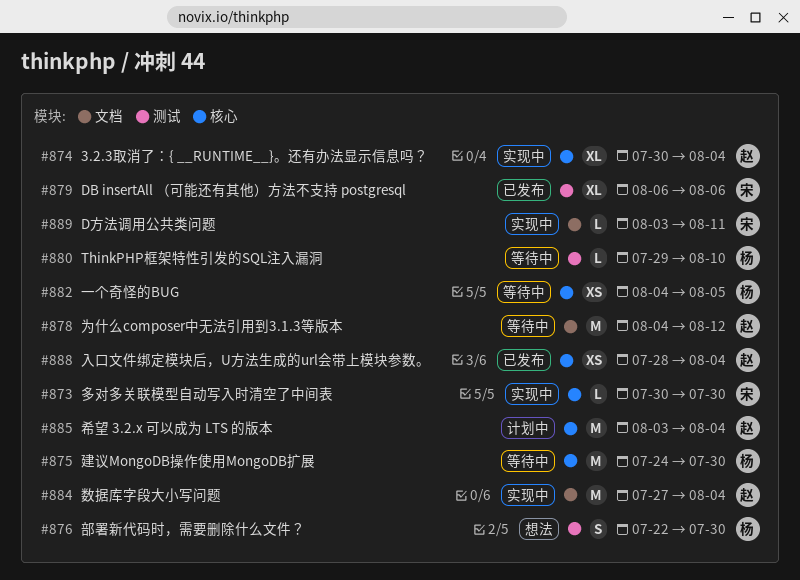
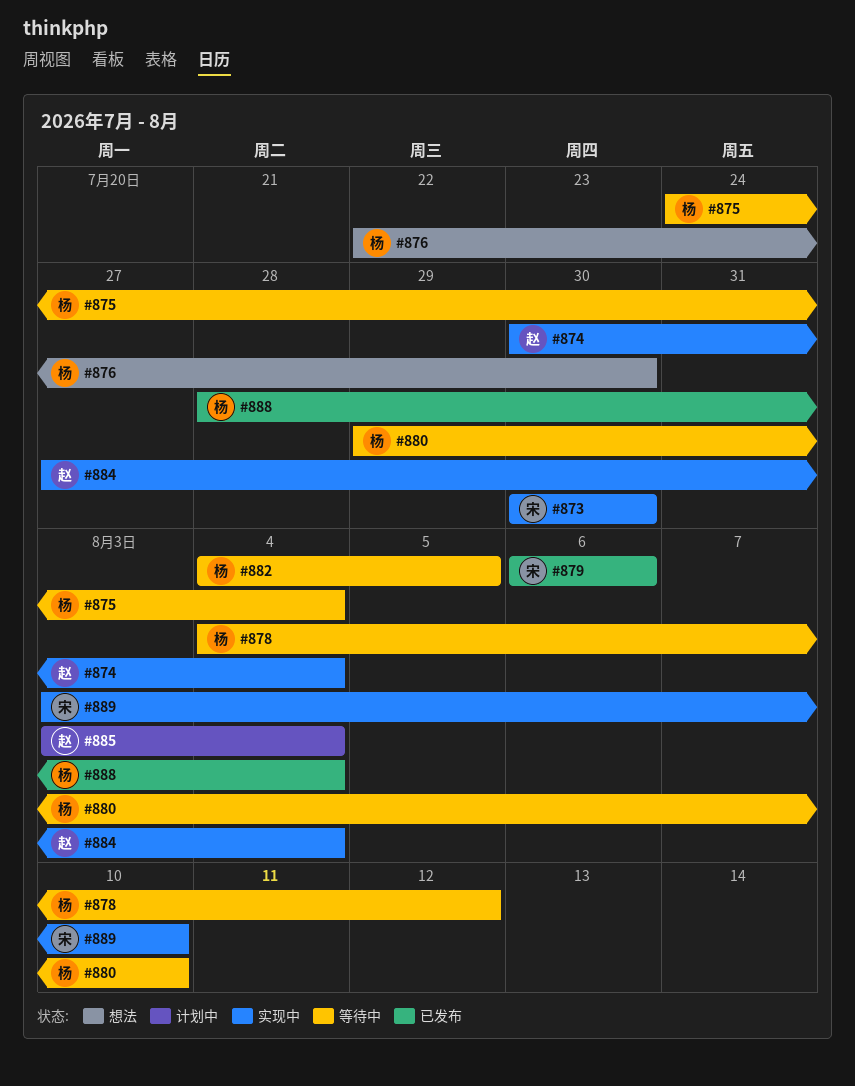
#875, due: Jul 30 -> Aug 4
#878, owner: 赵 -> 杨
#888, owner: 赵 -> 杨
#889, due: Aug 11 -> Aug 10

